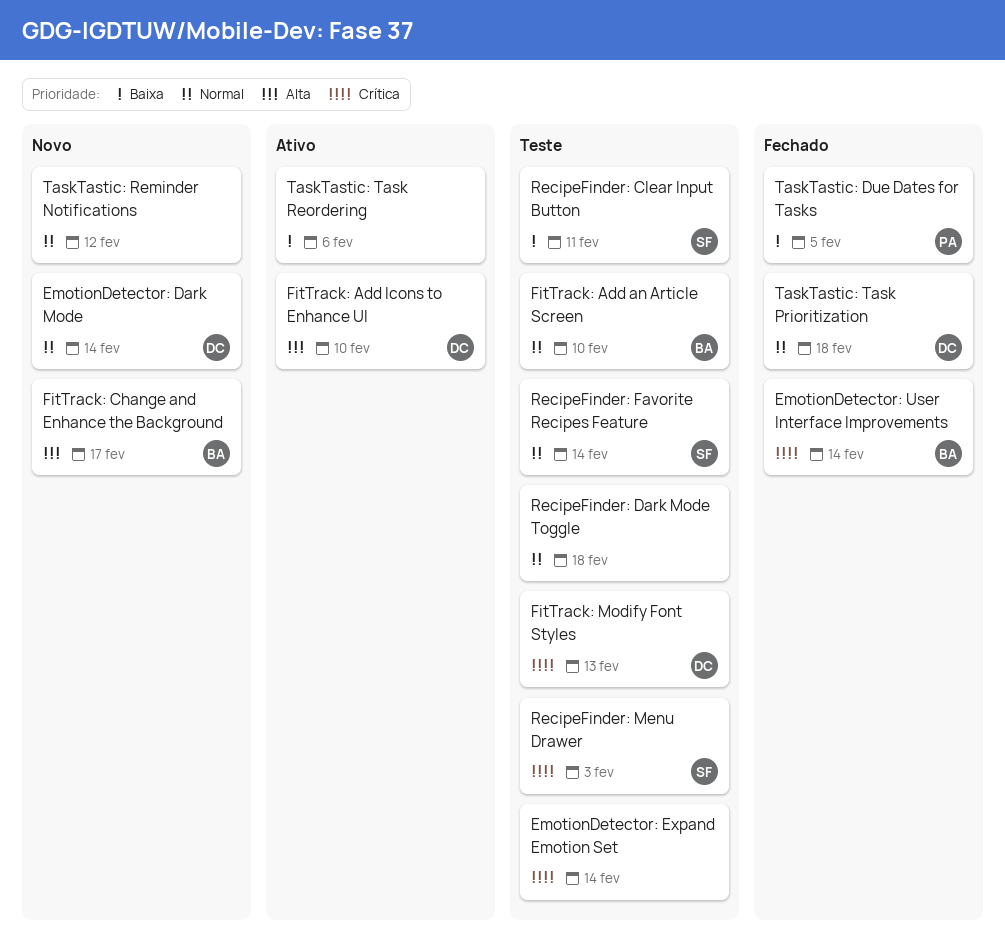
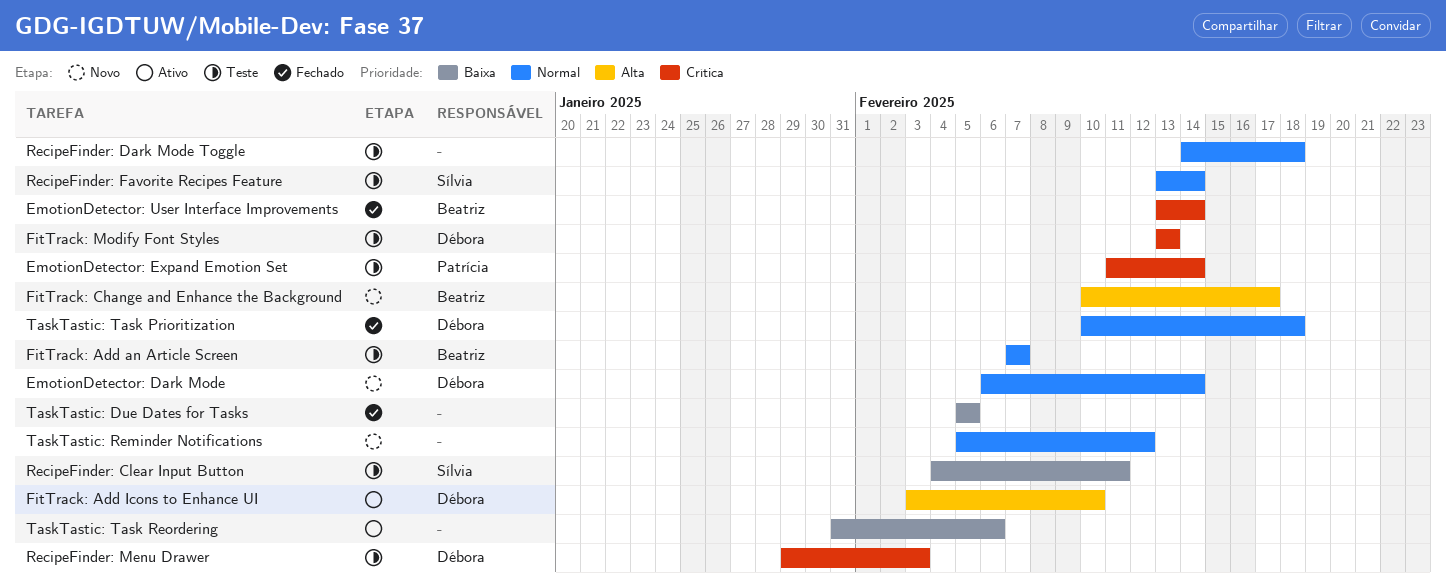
EmotionDetector: Expand Emotion Set, owner: none -> Patrícia
FitTrack: Add an Article Screen, due: Feb 10 -> Feb 7
RecipeFinder: Menu Drawer, owner: Sílvia -> Débora
TaskTastic: Due Dates for Tasks, owner: Patrícia -> none

